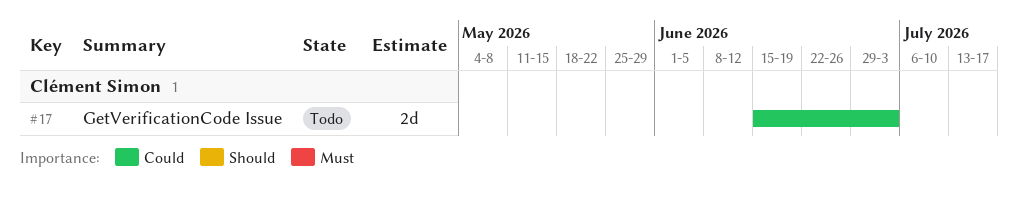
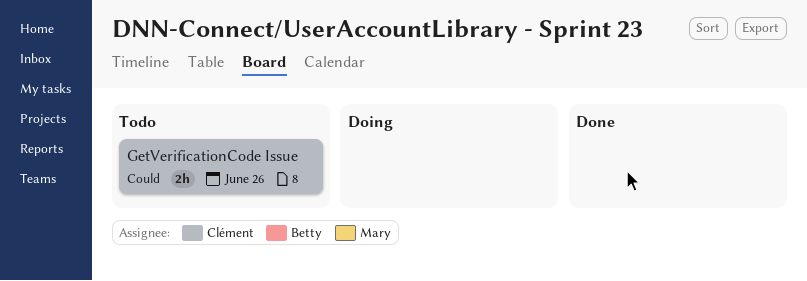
GetVerificationCode Issue, estimate: 2d -> 2h
GetVerificationCode Issue, due: Jul 3 -> Jun 26

